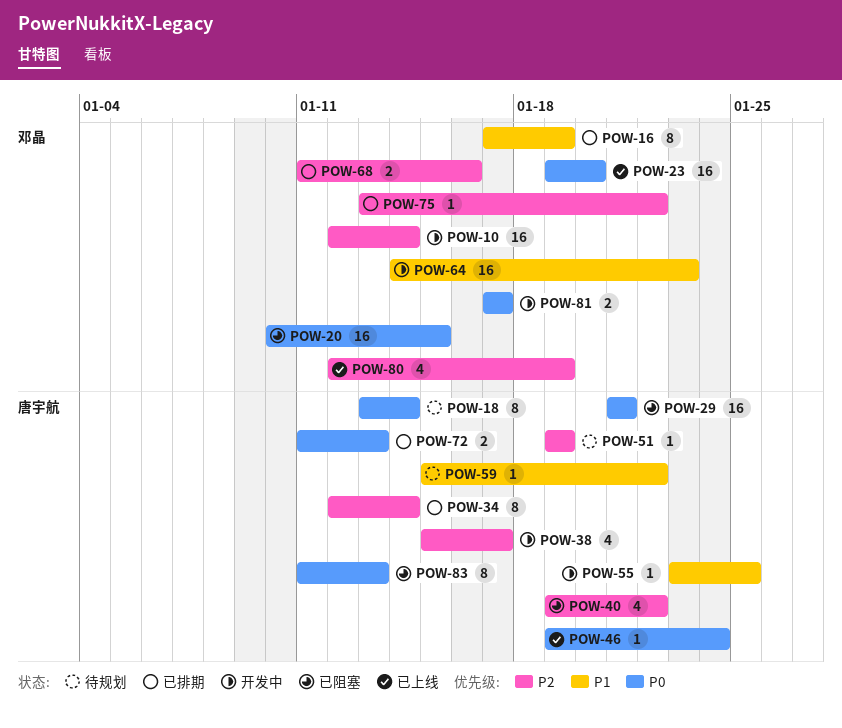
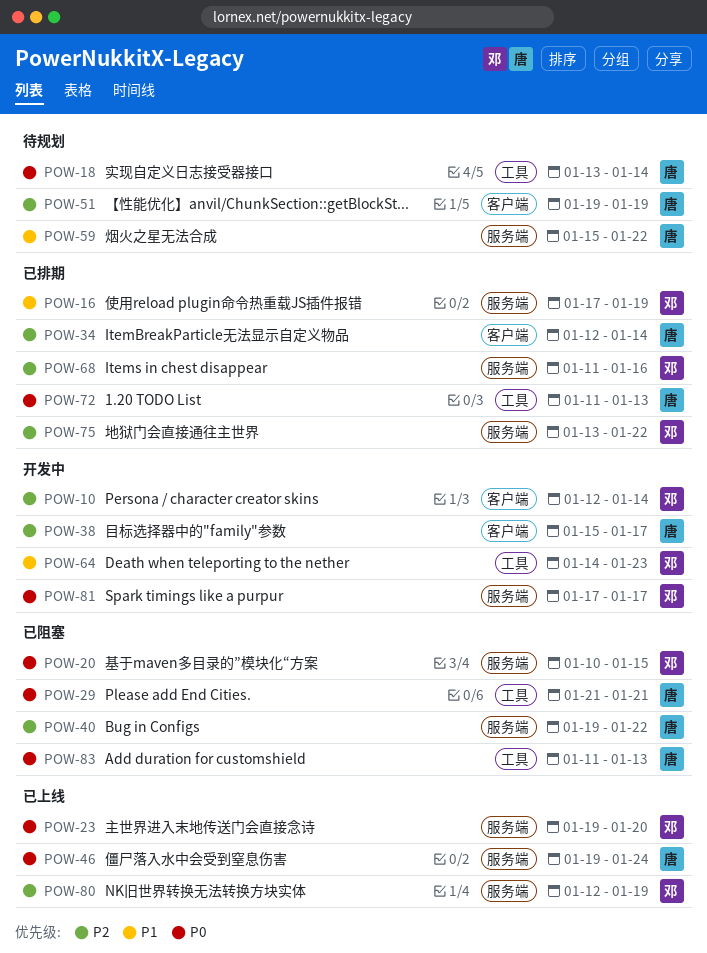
POW-55: present -> none

